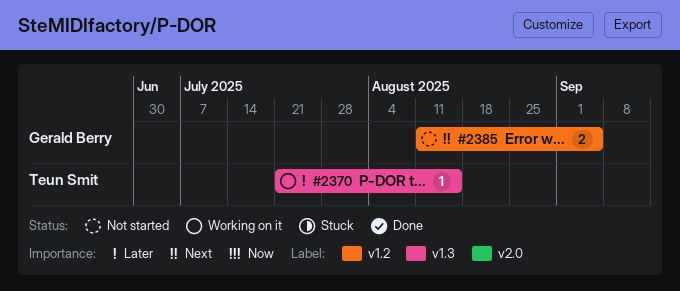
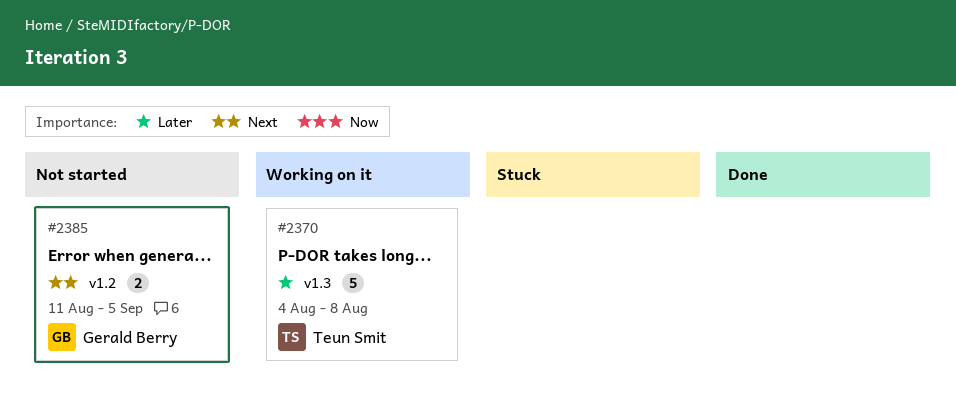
#2370, estimate: 1 -> 5
#2370, start: Jul 21 -> Aug 4
#2370, due: Aug 15 -> Aug 8

